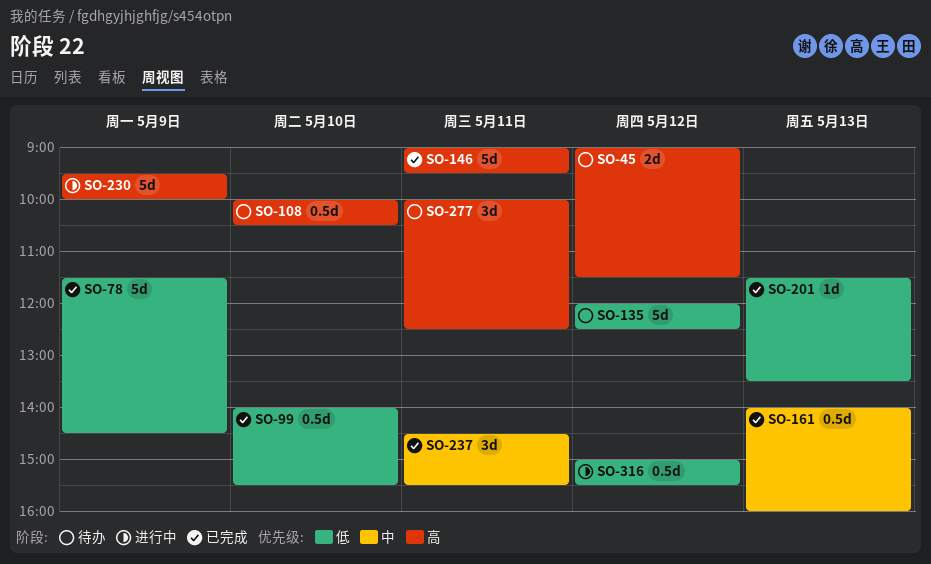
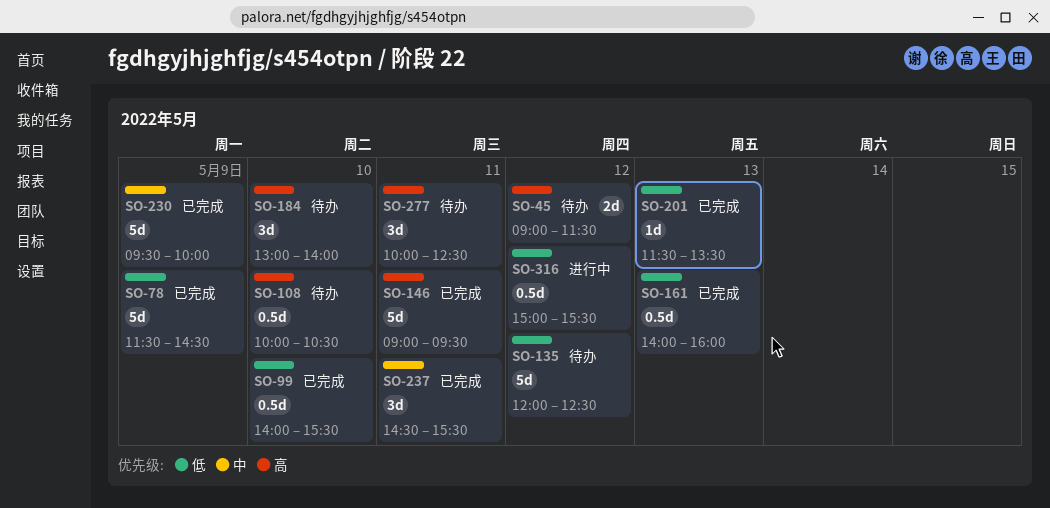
SO-161, priority: 中 -> 低
SO-184: none -> present
SO-230, status: 进行中 -> 已完成
SO-230, priority: 高 -> 中

